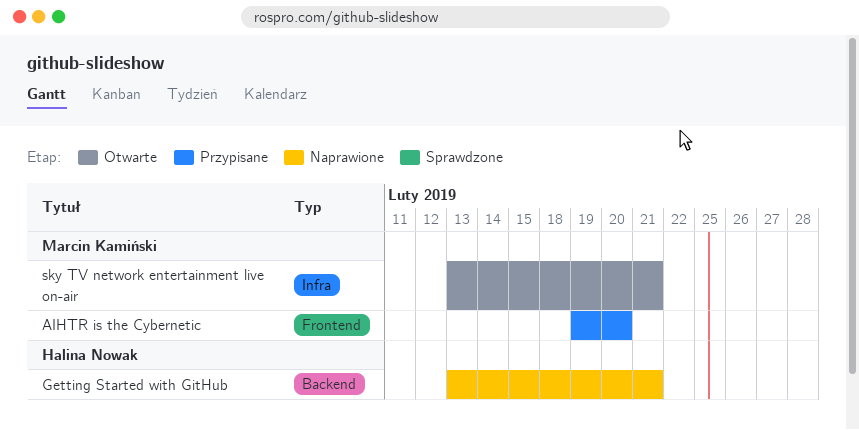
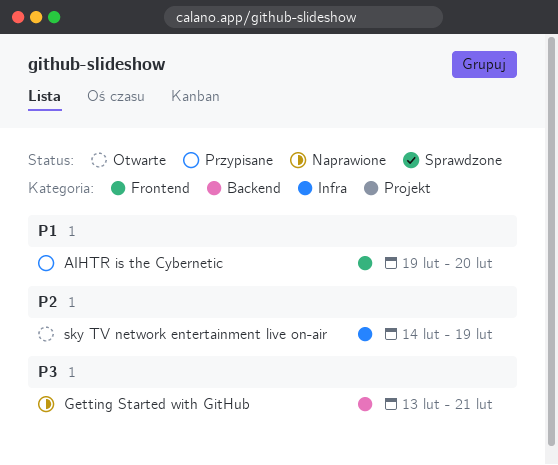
sky TV network entertainment live on-air, start: Feb 13 -> Feb 14
sky TV network entertainment live on-air, due: Feb 21 -> Feb 19

